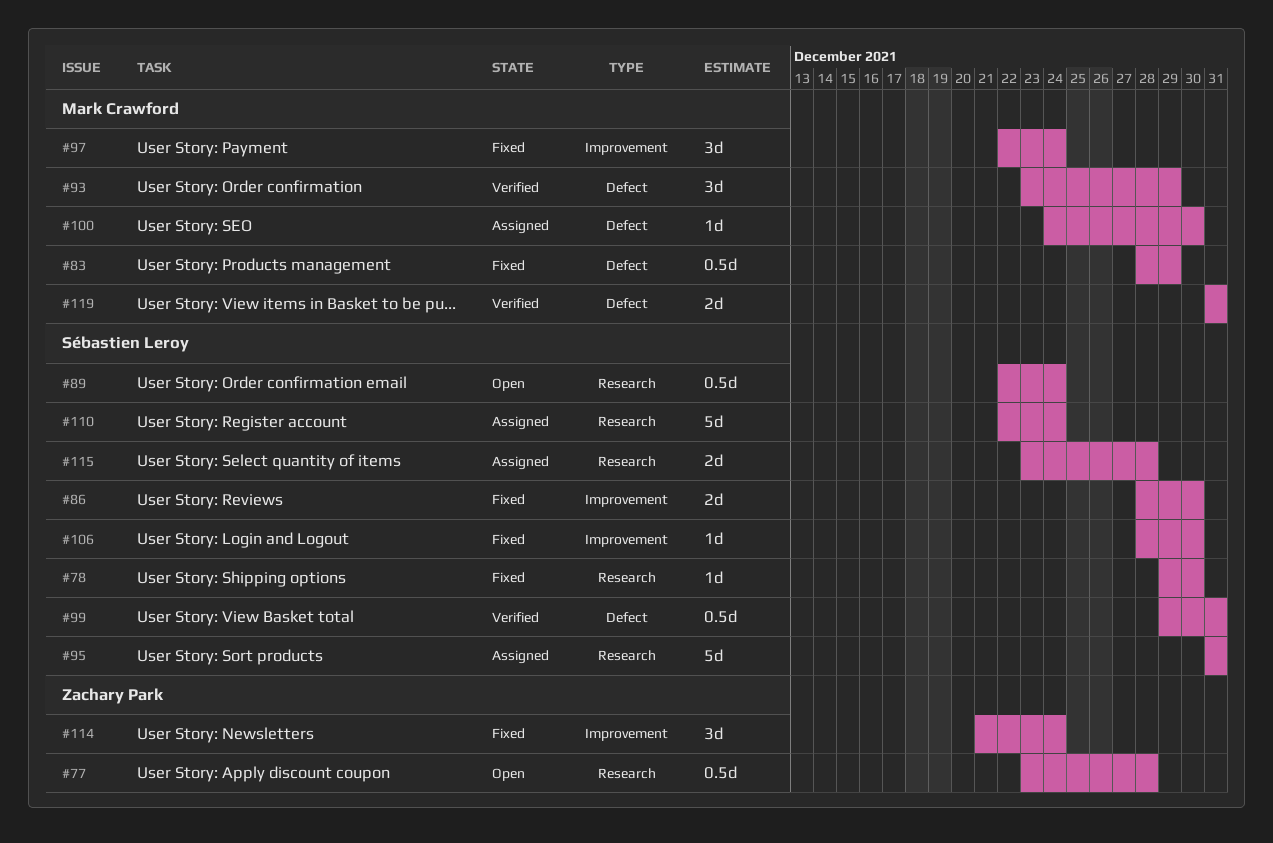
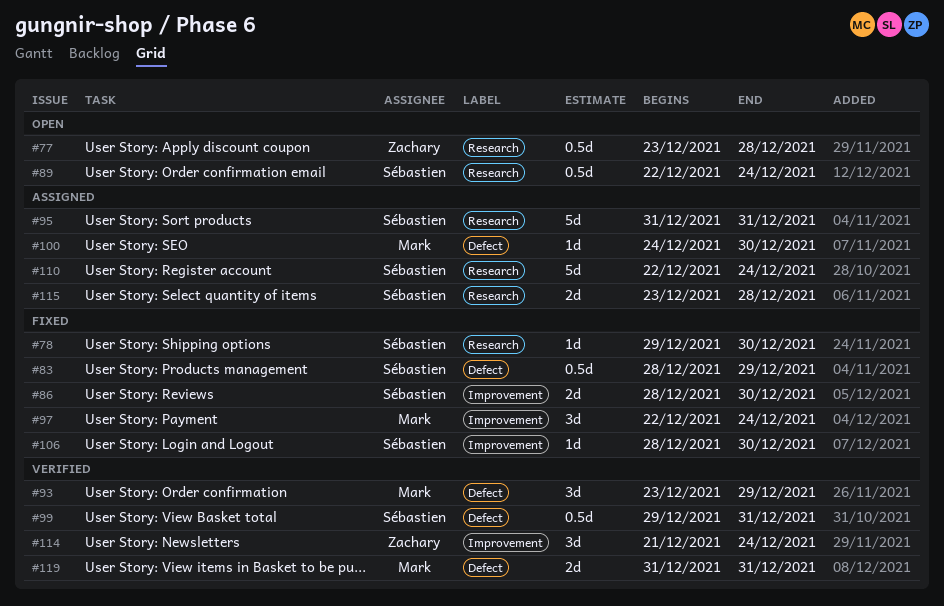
#83, owner: Mark Crawford -> Sébastien Leroy
#114, status: Fixed -> Verified

